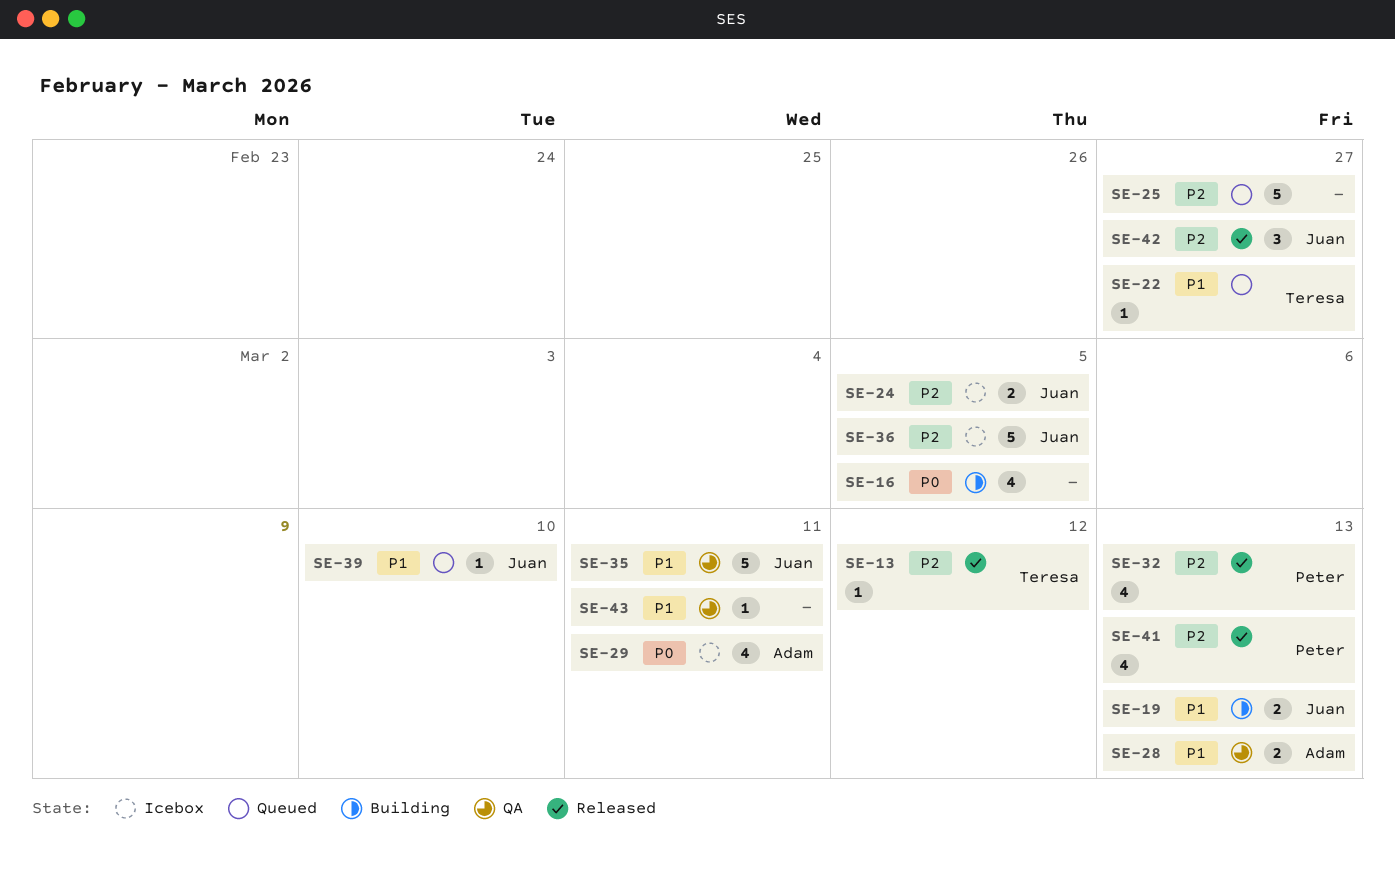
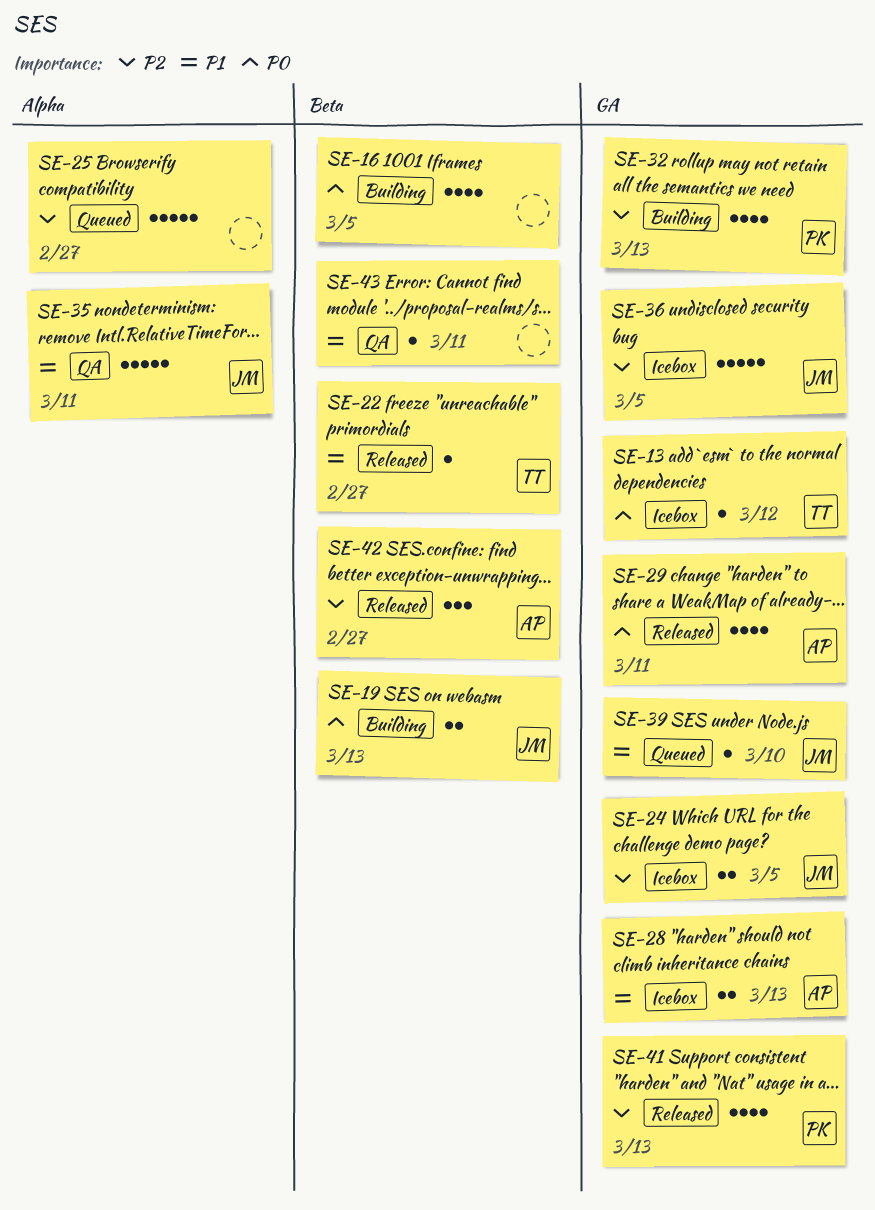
SE-13, status: Released -> Icebox
SE-13, priority: P2 -> P0
SE-19, priority: P1 -> P0
SE-22, status: Queued -> Released
SE-28, status: QA -> Icebox
SE-29, status: Icebox -> Released
SE-32, status: Released -> Building
SE-42, owner: Juan -> Adam

